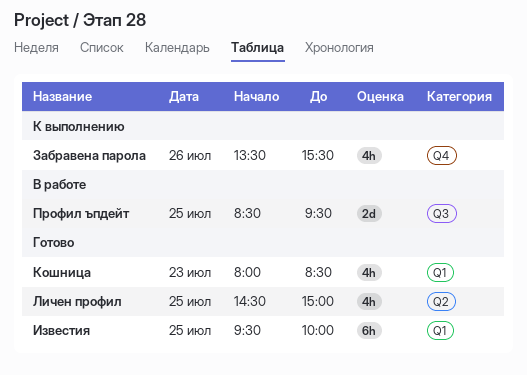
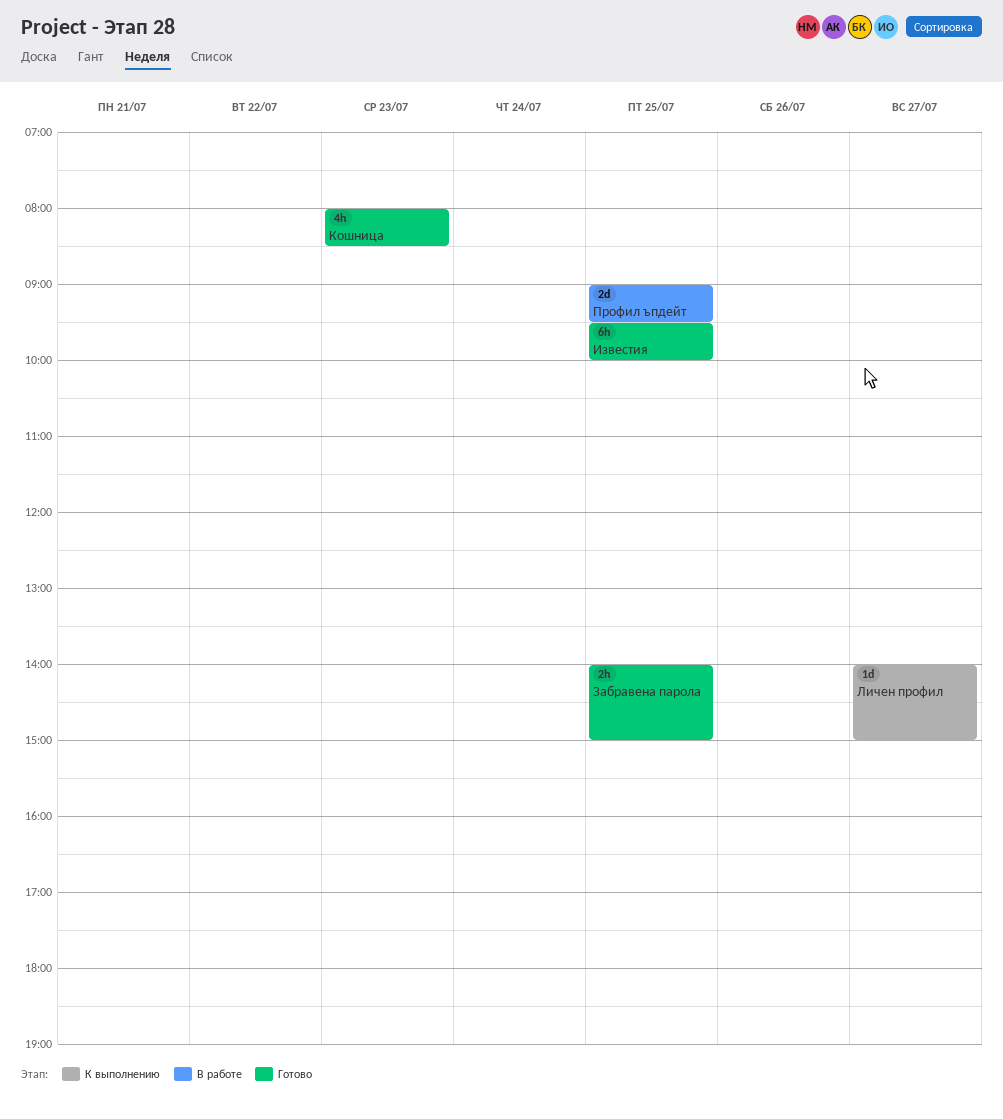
Забравена парола, status: К выполнению -> Готово
Забравена парола, estimate: 4h -> 2h
Забравена парола, day: Jul 26 -> Jul 25
Забравена парола, begins: 13:30 -> 14:00
Забравена парола, ends: 15:30 -> 15:00
Личен профил, status: Готово -> К выполнению
Личен профил, estimate: 4h -> 1d
Личен профил, day: Jul 25 -> Jul 27
Личен профил, begins: 14:30 -> 14:00
Профил ъпдейт, begins: 08:30 -> 09:00

